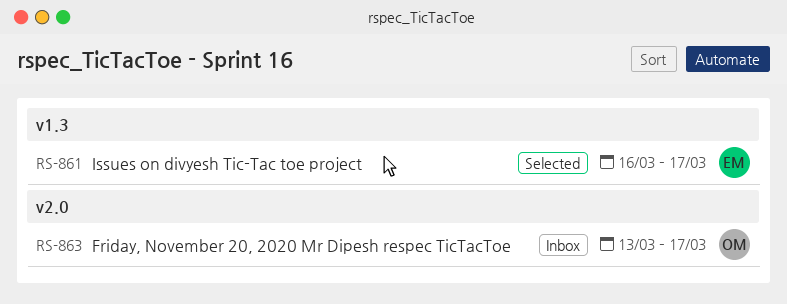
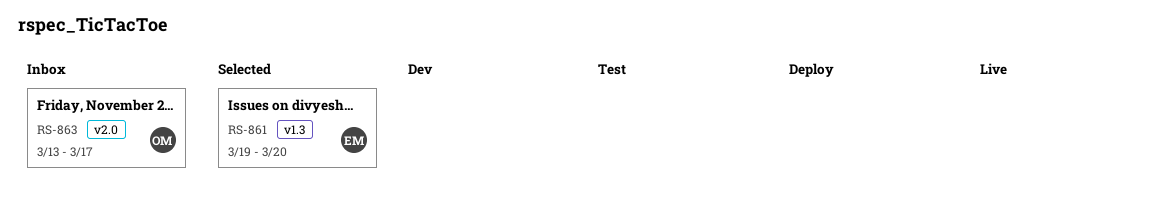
RS-861, start: Mar 16 -> Mar 19
RS-861, due: Mar 17 -> Mar 20

